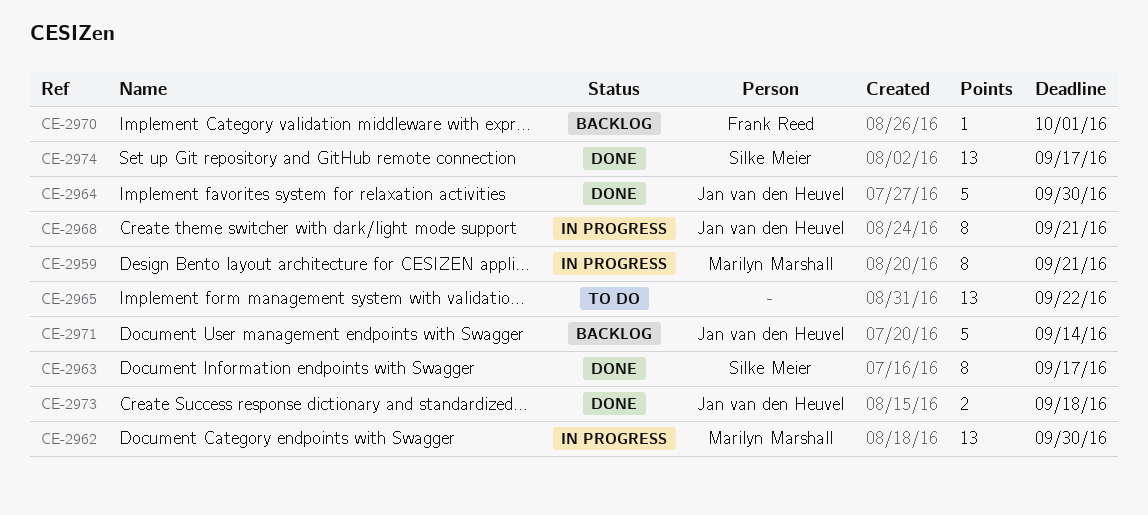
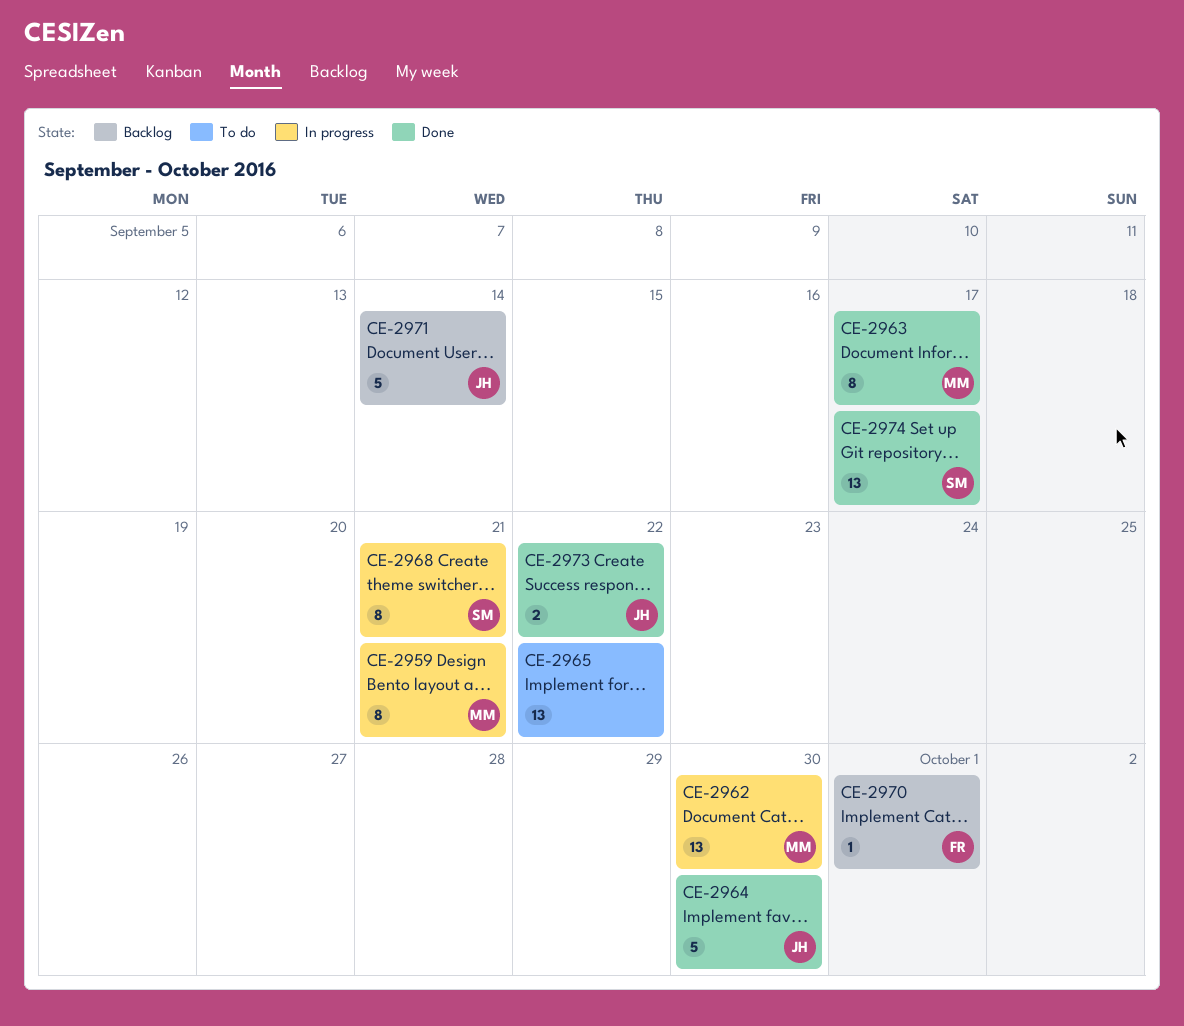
CE-2963, owner: Silke Meier -> Marilyn Marshall
CE-2968, owner: Jan van den Heuvel -> Silke Meier
CE-2973, due: Sep 18 -> Sep 22

